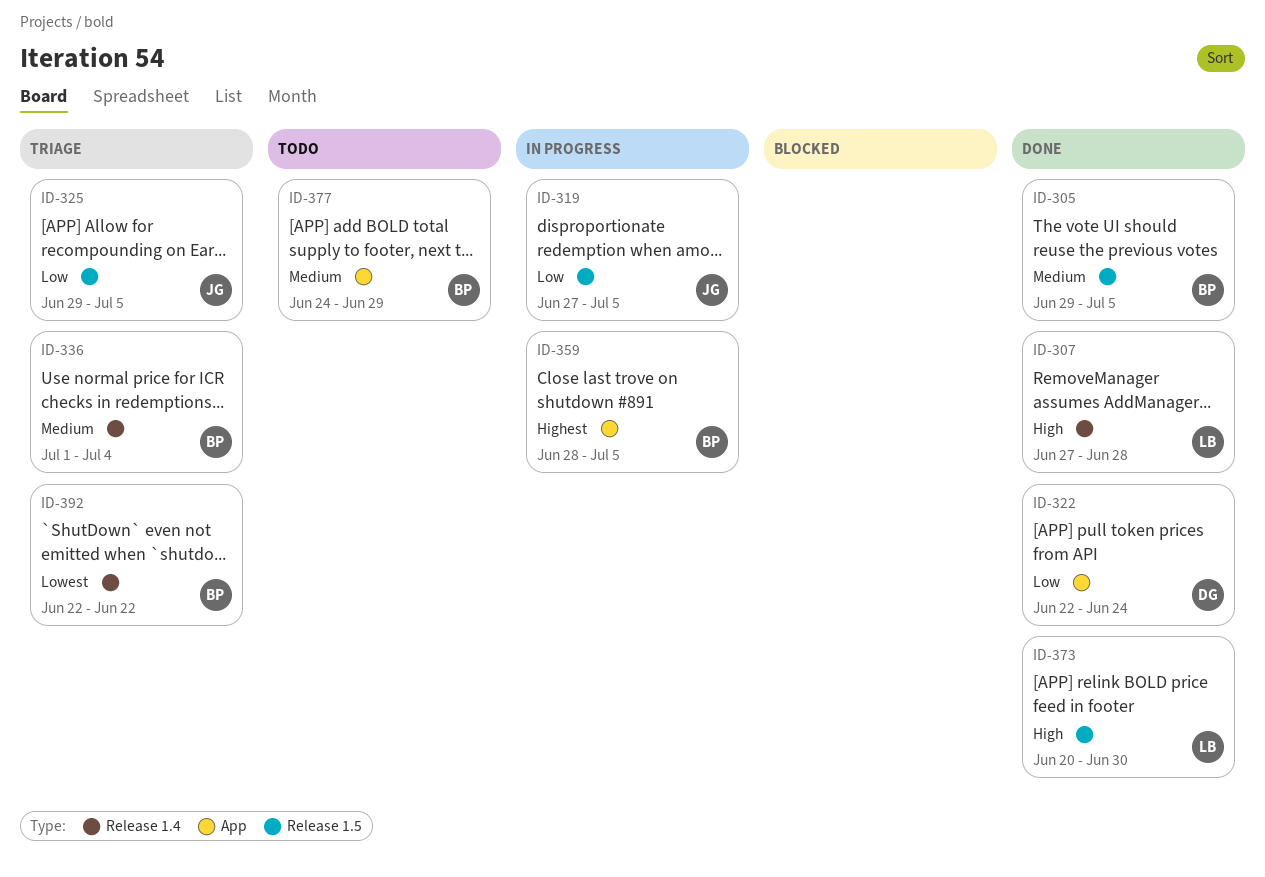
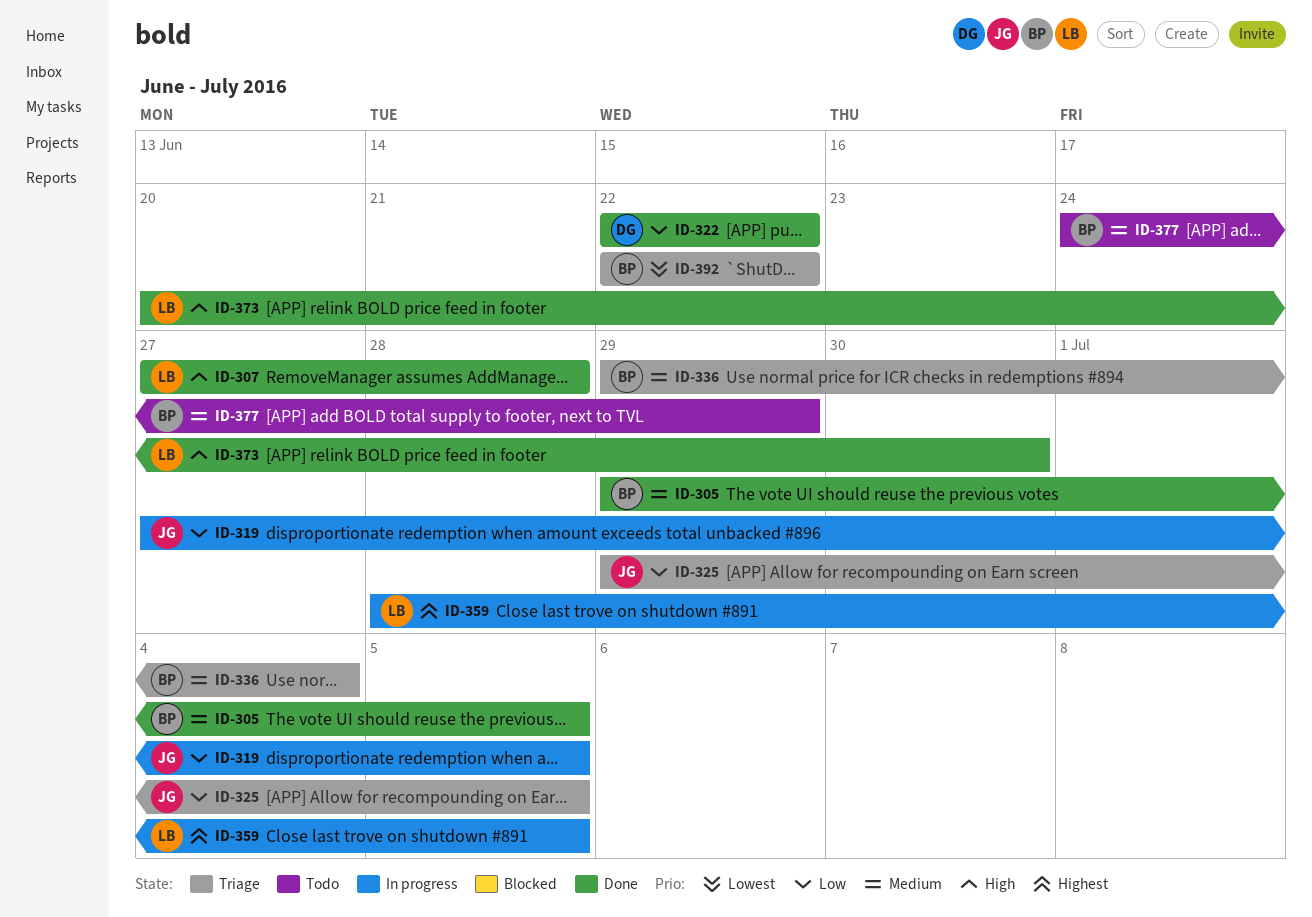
ID-322, due: Jun 24 -> Jun 22
ID-336, start: Jul 1 -> Jun 29
ID-359, owner: BP -> LB

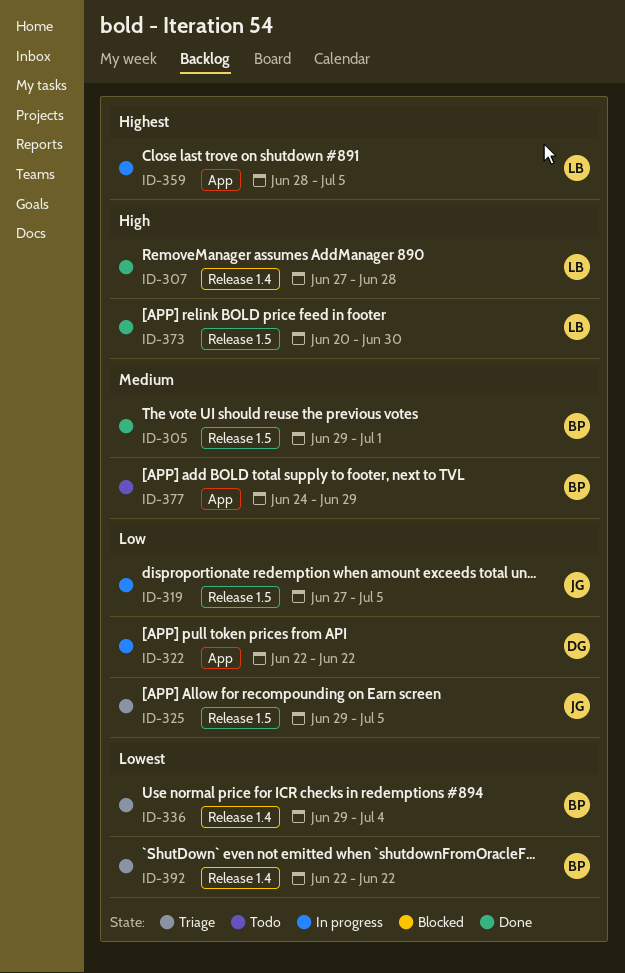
ID-305, due: Jul 5 -> Jul 1
ID-322, status: Done -> In progress
ID-336, priority: Medium -> Lowest

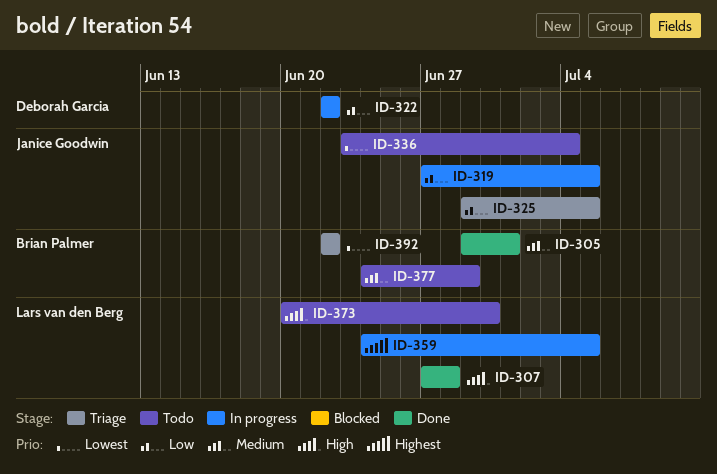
ID-336, status: Triage -> Todo
ID-336, owner: Brian Palmer -> Janice Goodwin
ID-336, start: Jun 29 -> Jun 23
ID-359, start: Jun 28 -> Jun 24
ID-373, status: Done -> Todo

